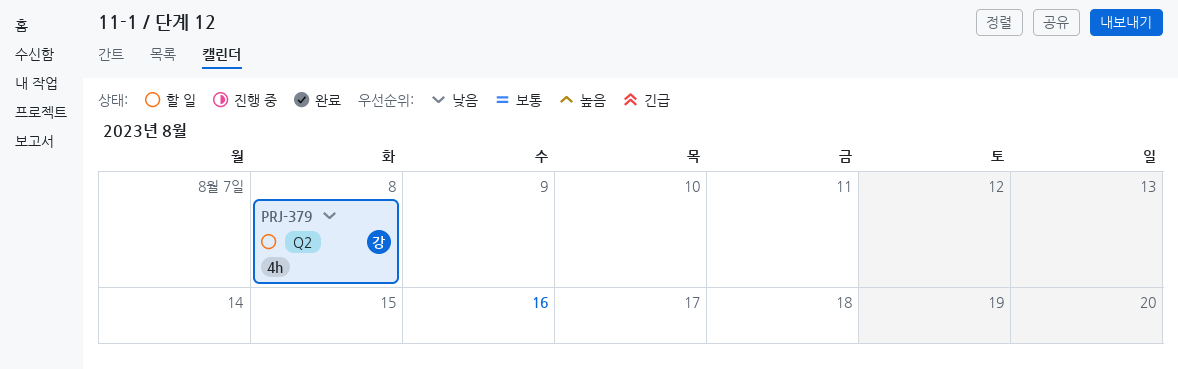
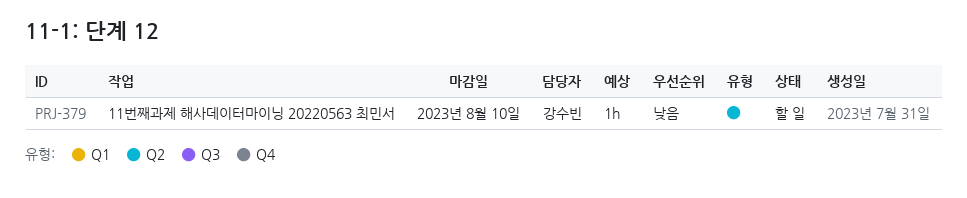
PRJ-379, estimate: 4h -> 1h
PRJ-379, due: Aug 8 -> Aug 10

